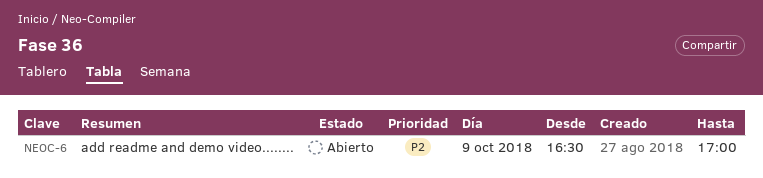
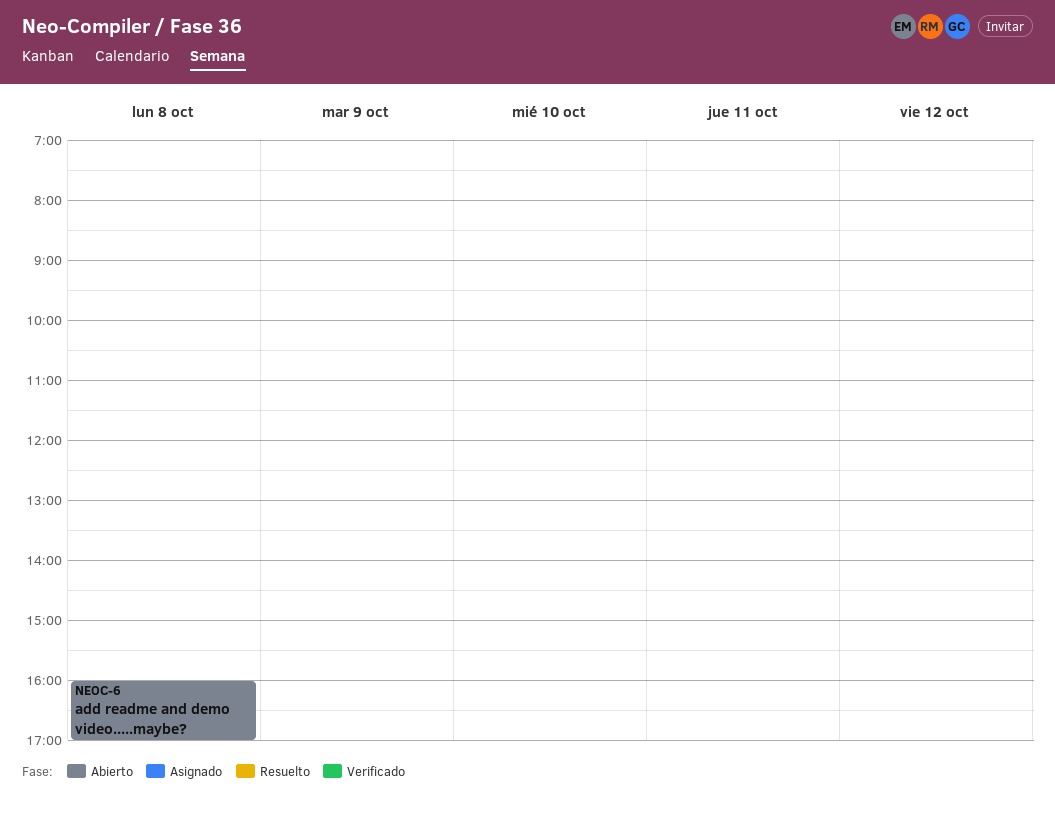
NEOC-6, day: Oct 9 -> Oct 8
NEOC-6, begins: 16:30 -> 16:00

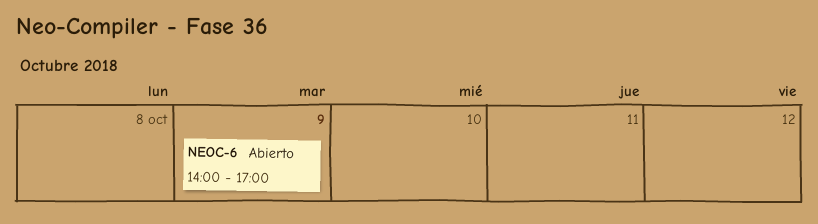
NEOC-6, day: Oct 8 -> Oct 9
NEOC-6, begins: 16:00 -> 14:00

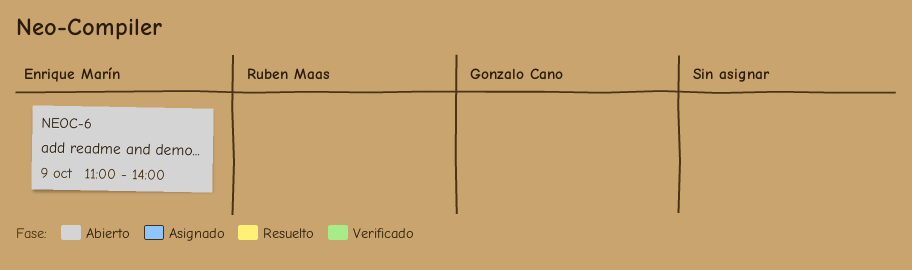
NEOC-6, begins: 14:00 -> 11:00
NEOC-6, ends: 17:00 -> 14:00

